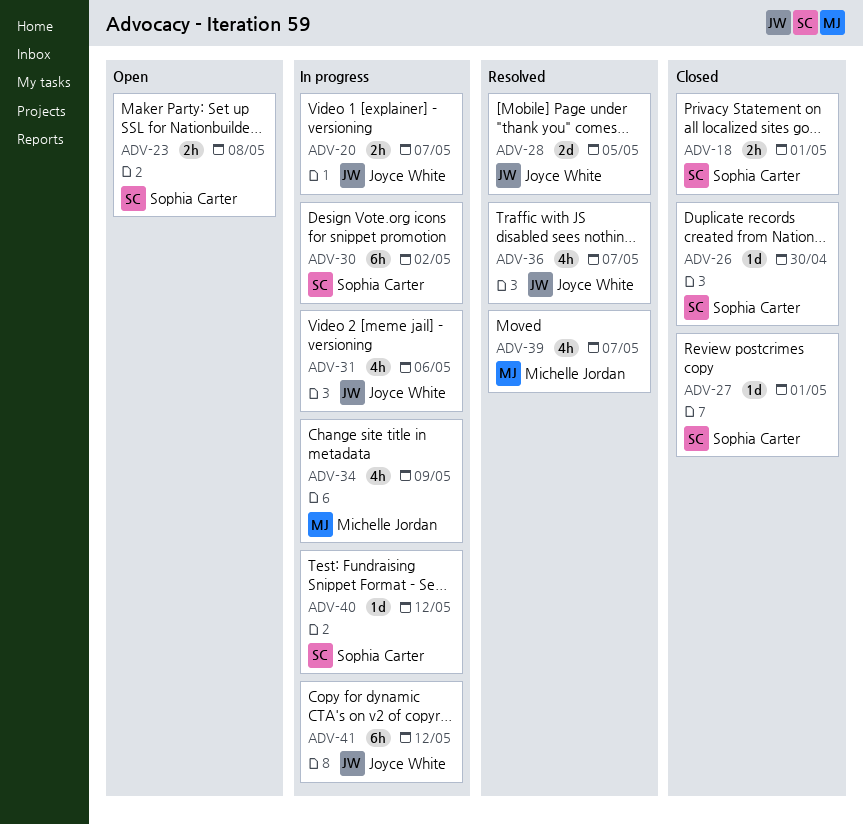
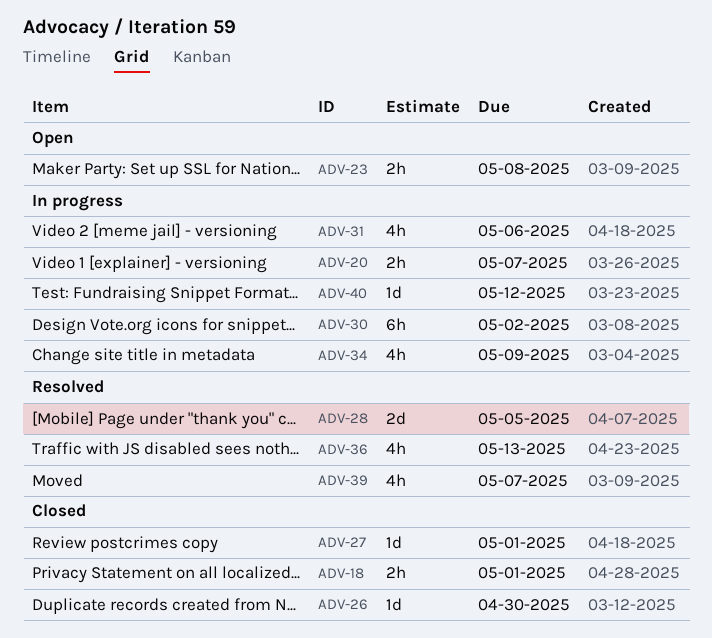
ADV-36, due: May 7 -> May 13
ADV-41: present -> none

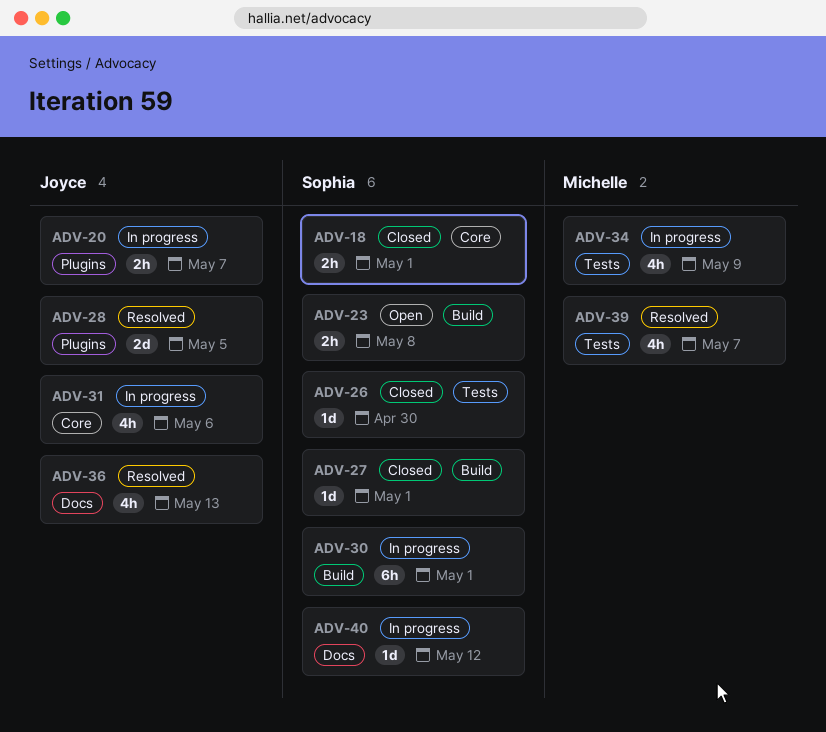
ADV-30, due: May 2 -> May 1

